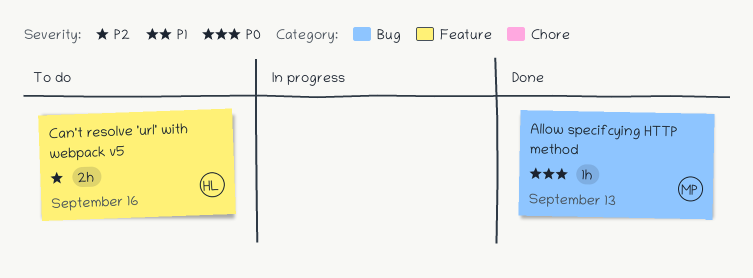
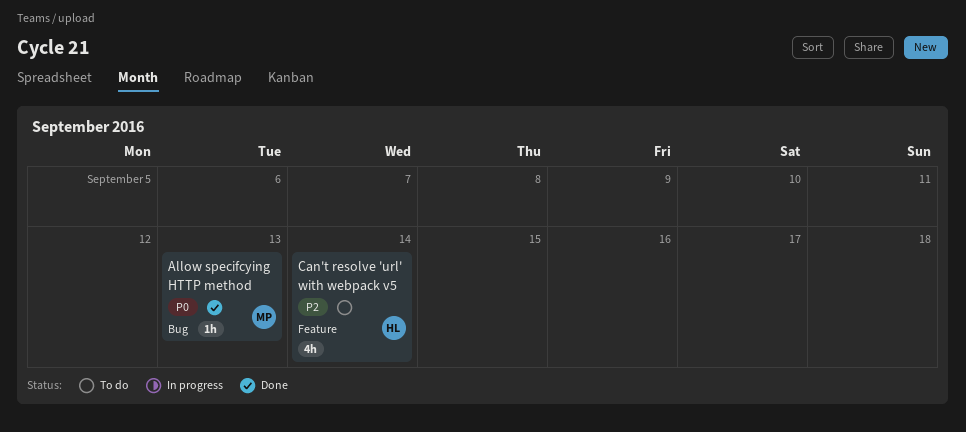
Can't resolve 'url' with webpack v5, estimate: 2h -> 4h
Can't resolve 'url' with webpack v5, due: Sep 16 -> Sep 14

